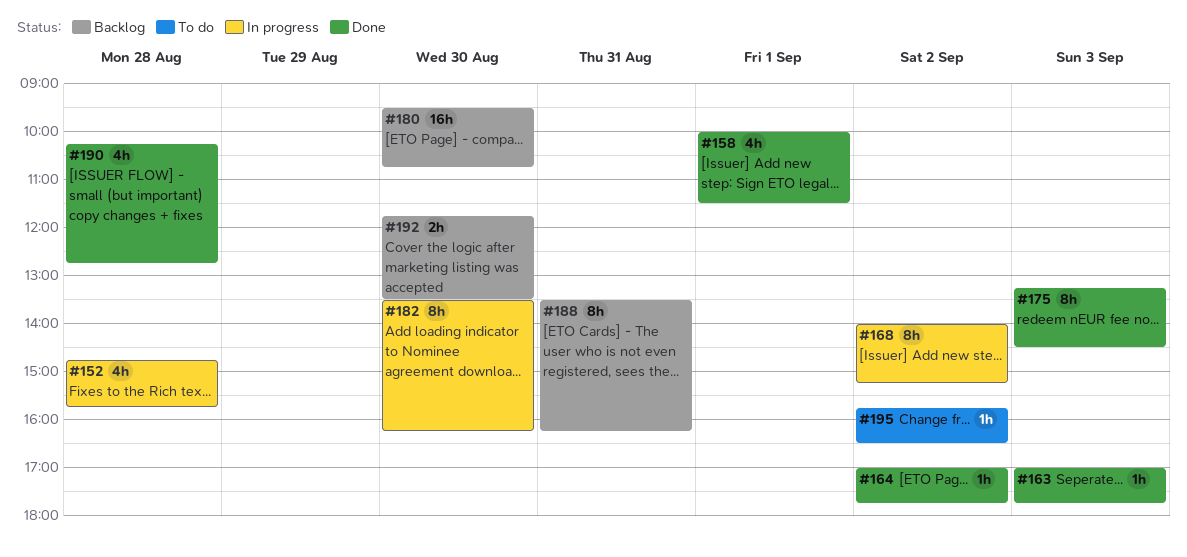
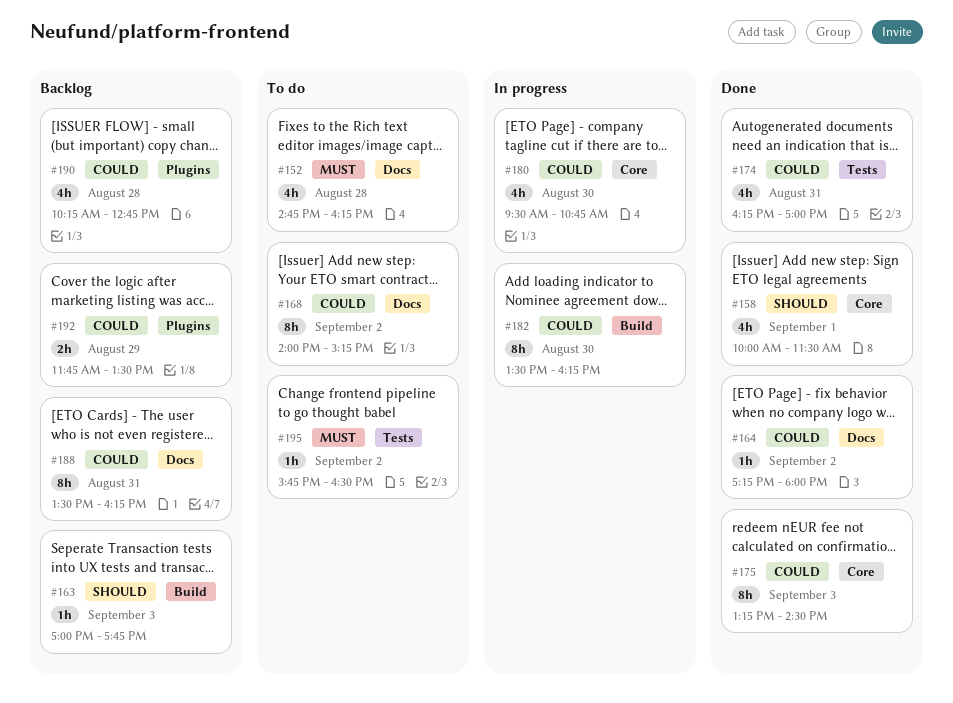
#152, status: In progress -> To do
#152, ends: 15:45 -> 16:15
#163, status: Done -> Backlog
#164, begins: 17:00 -> 17:15
#164, ends: 17:45 -> 18:00
#168, status: In progress -> To do
#174: none -> present
#180, status: Backlog -> In progress
#180, estimate: 16h -> 4h
#190, status: Done -> Backlog
#192, day: Aug 30 -> Aug 29

